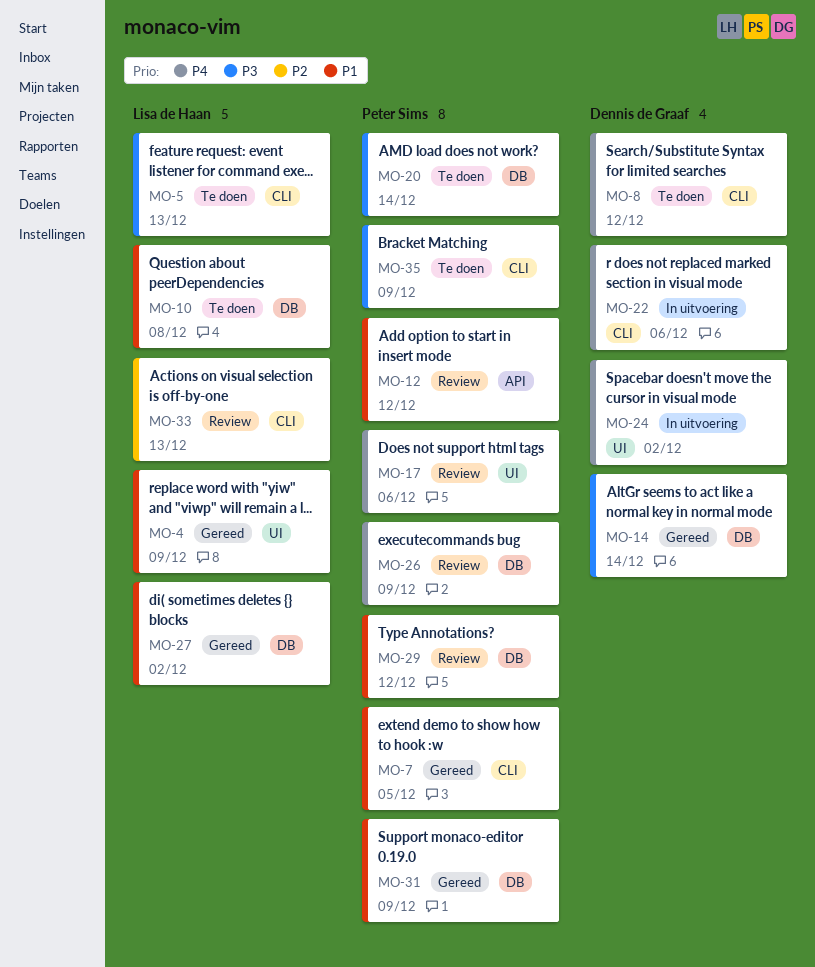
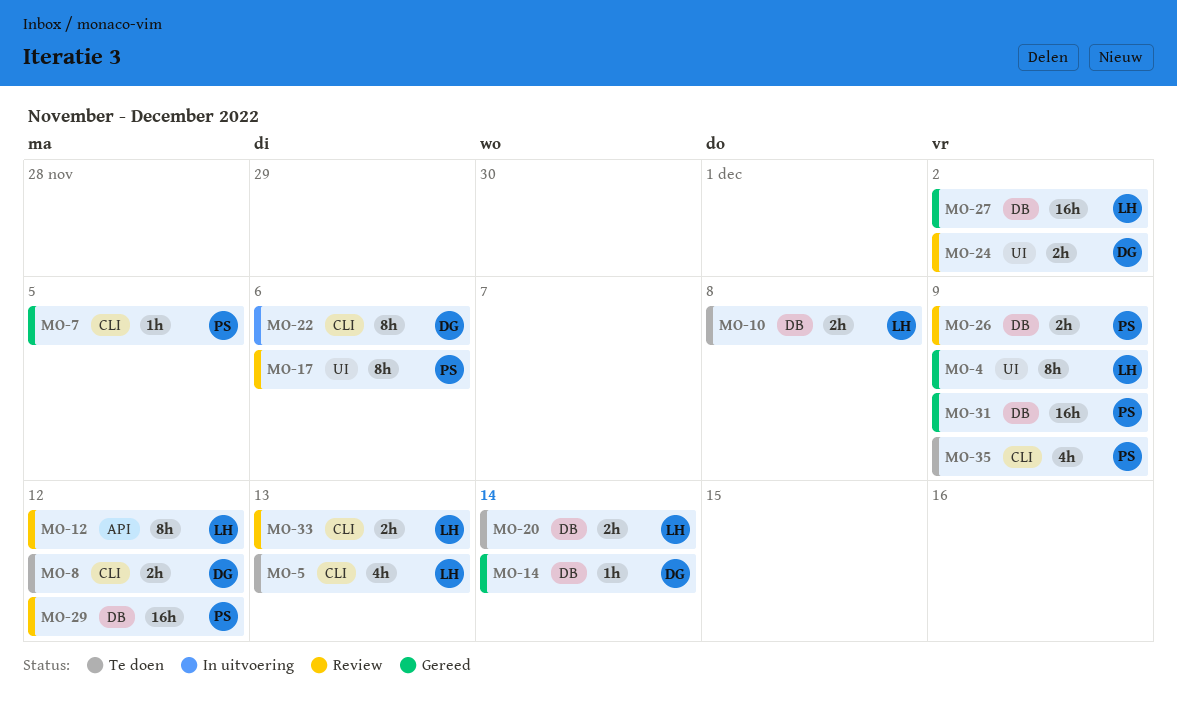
MO-12, owner: Peter Sims -> Lisa de Haan
MO-20, owner: Peter Sims -> Lisa de Haan
MO-24, status: In uitvoering -> Review

